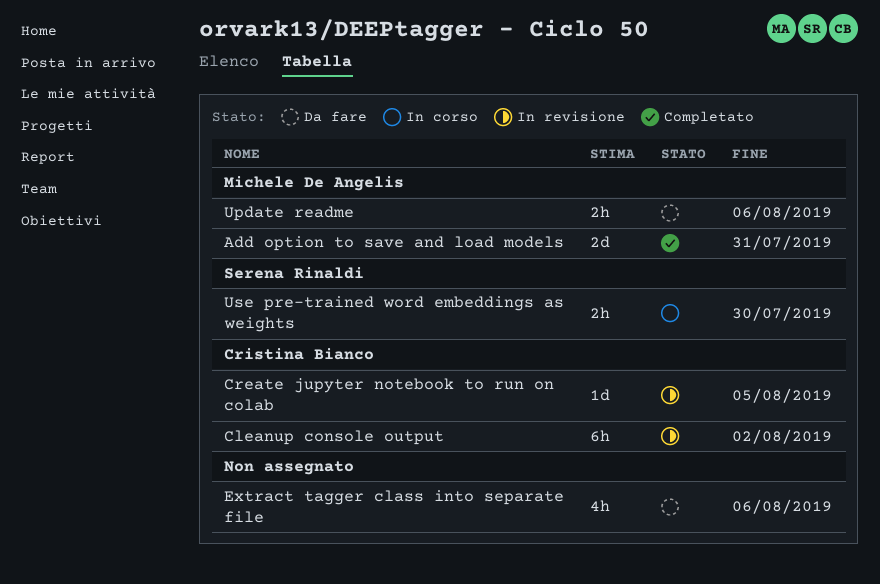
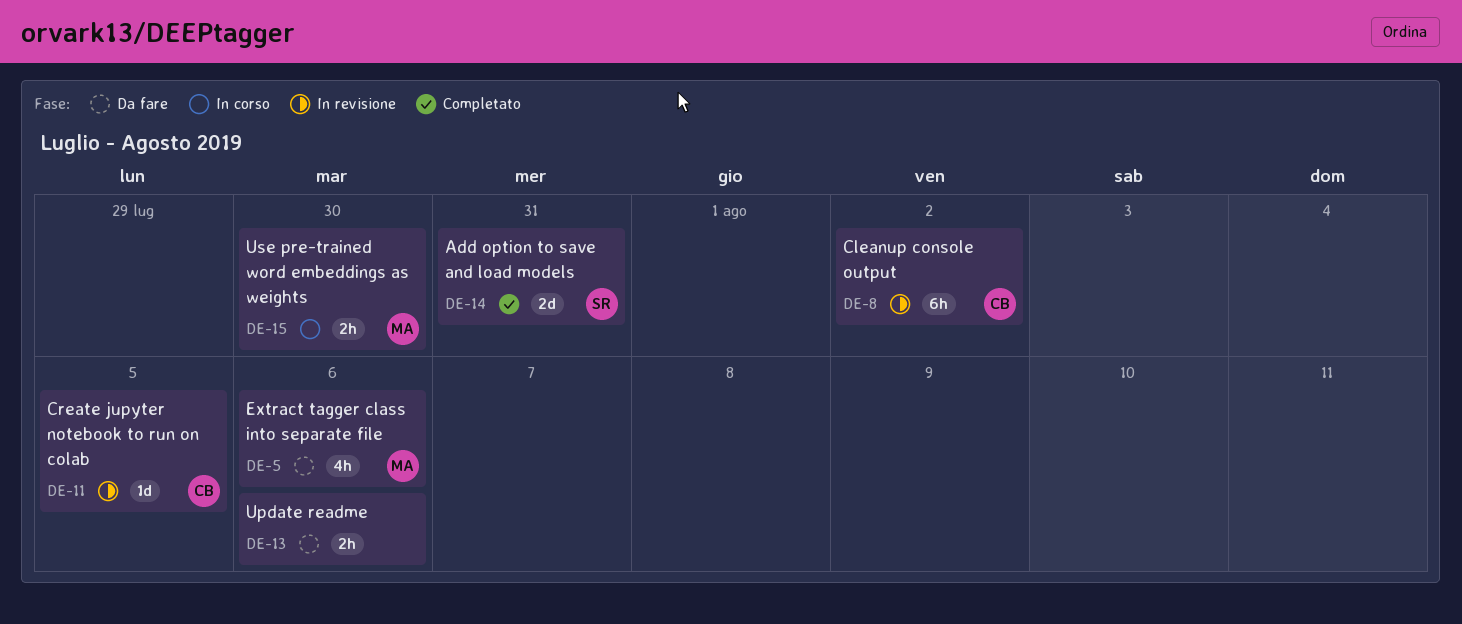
Add option to save and load models, owner: Michele De Angelis -> Serena Rinaldi
Extract tagger class into separate file, owner: none -> Michele De Angelis
Update readme, owner: Michele De Angelis -> none
Use pre-trained word embeddings as weights, owner: Serena Rinaldi -> Michele De Angelis

